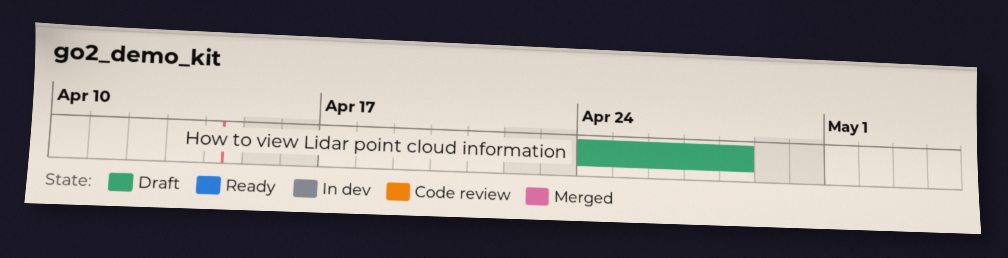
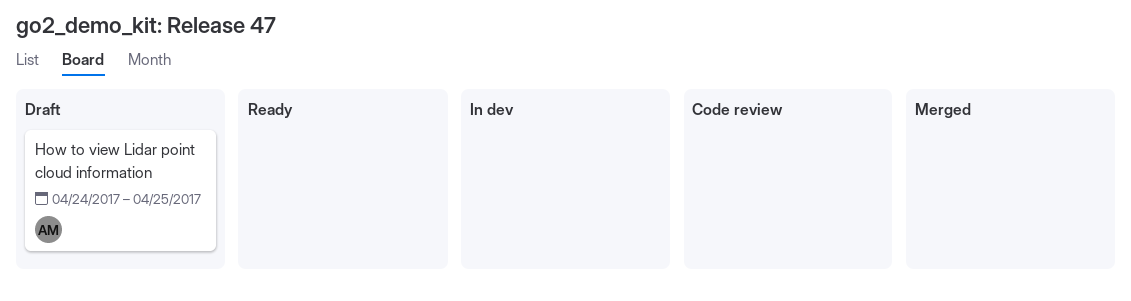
How to view Lidar point cloud information, due: Apr 28 -> Apr 25

